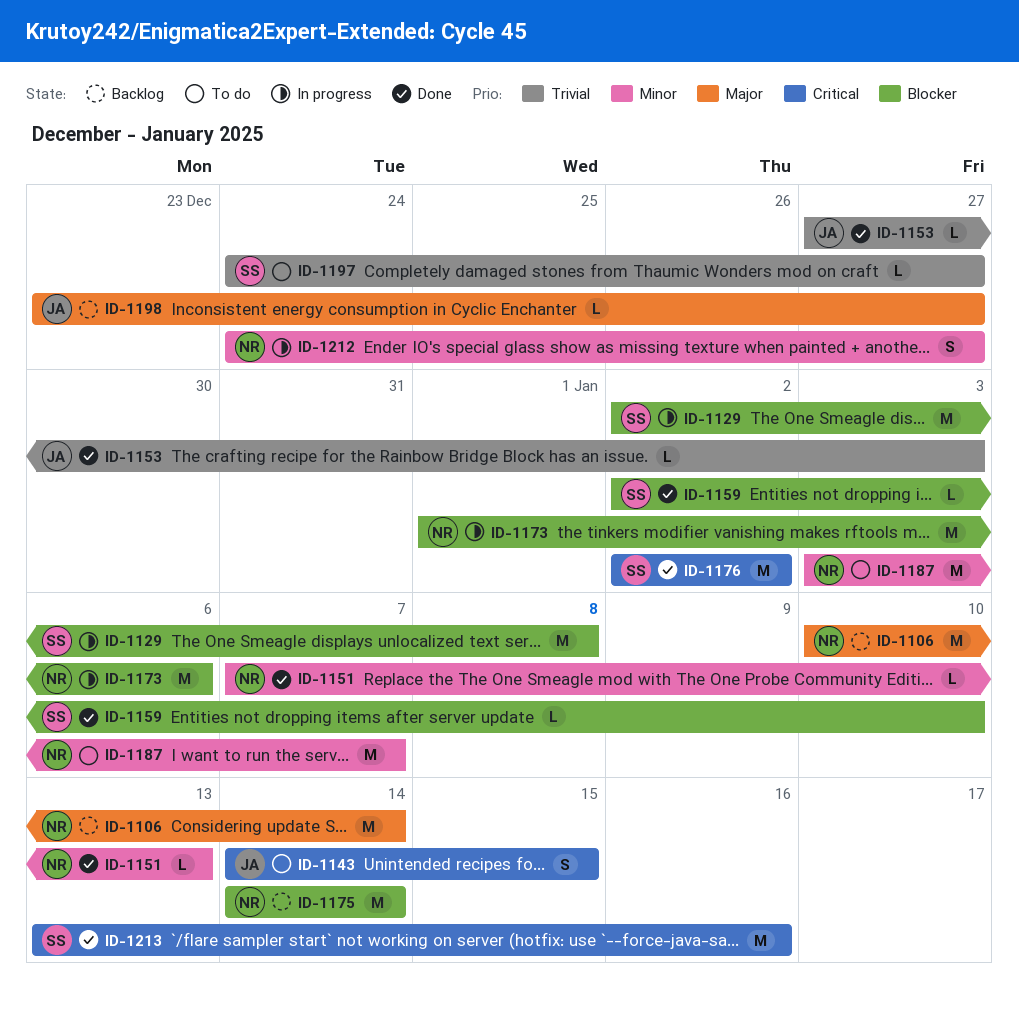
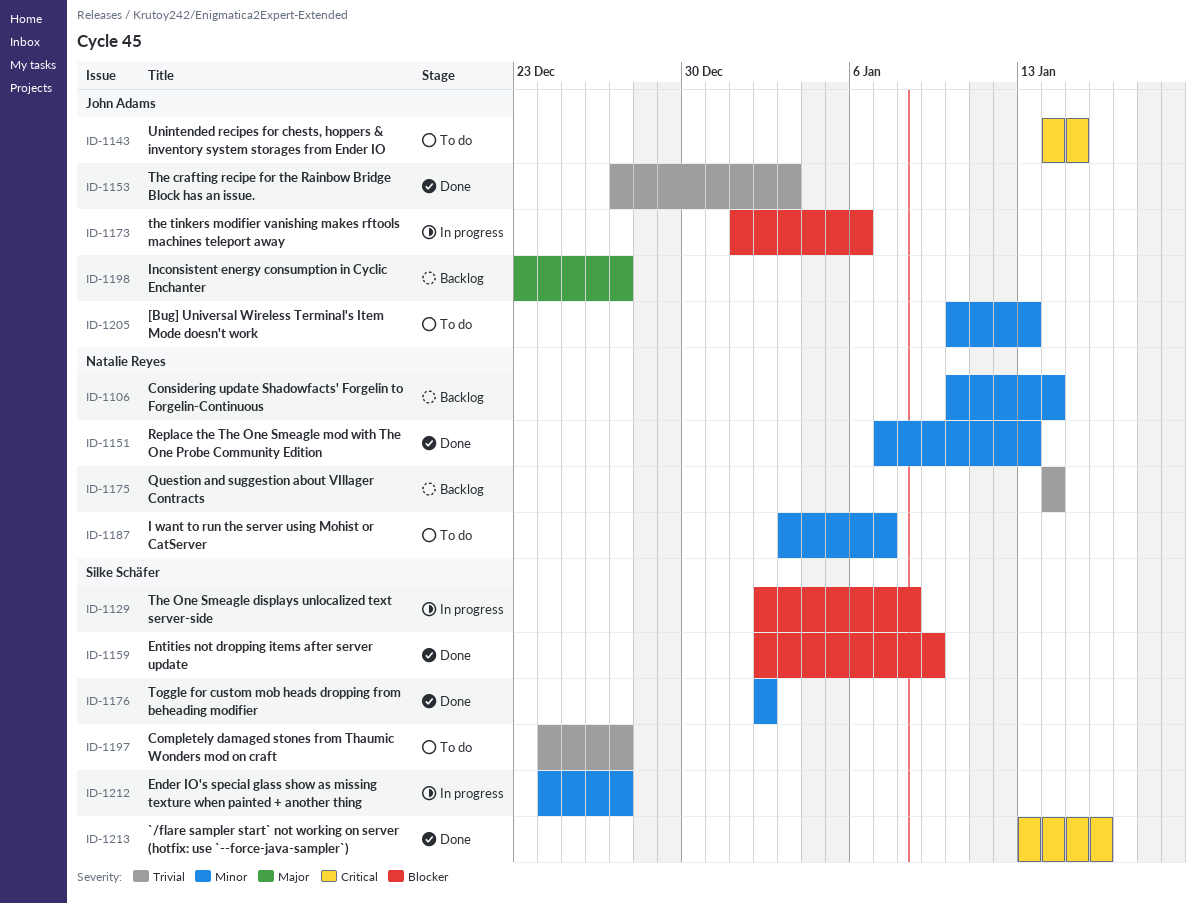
ID-1106, priority: Major -> Minor
ID-1159, due: Jan 10 -> Jan 9
ID-1173, owner: Natalie Reyes -> John Adams
ID-1175, priority: Blocker -> Trivial
ID-1176, priority: Critical -> Minor
ID-1205: none -> present
ID-1212, owner: Natalie Reyes -> Silke Schäfer

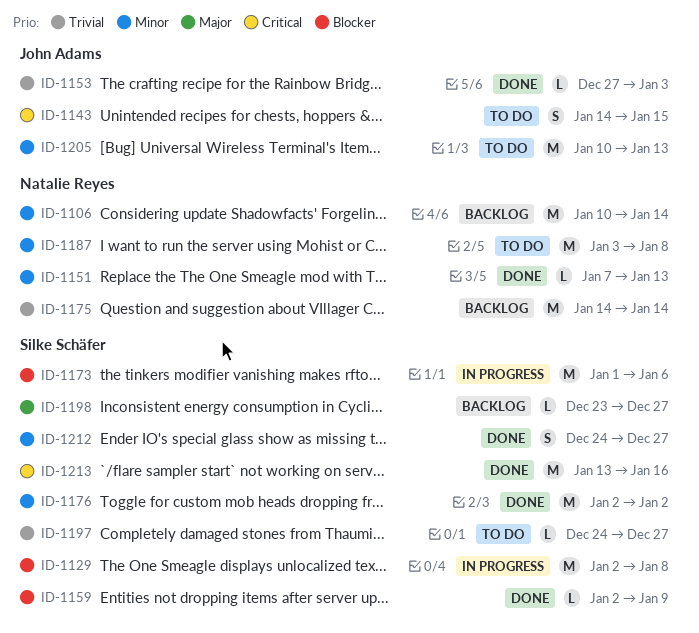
ID-1173, owner: John Adams -> Silke Schäfer
ID-1187, due: Jan 7 -> Jan 8
ID-1198, owner: John Adams -> Silke Schäfer
ID-1212, status: In progress -> Done

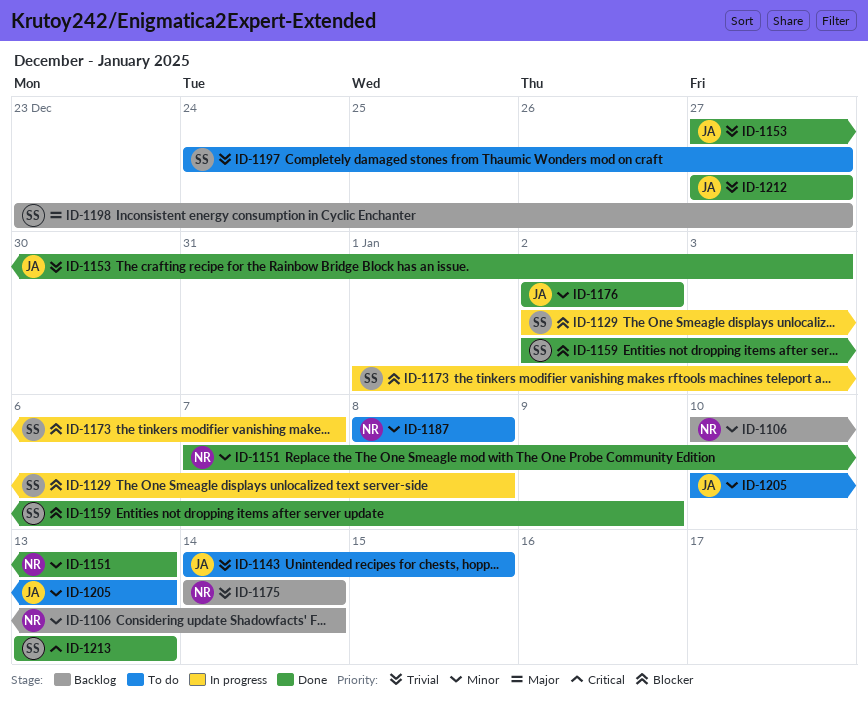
ID-1143, priority: Critical -> Trivial
ID-1173, due: Jan 6 -> Jan 7
ID-1176, owner: Silke Schäfer -> John Adams
ID-1187, start: Jan 3 -> Jan 8
ID-1212, owner: Silke Schäfer -> John Adams
ID-1212, priority: Minor -> Trivial
ID-1212, start: Dec 24 -> Dec 27
ID-1213, due: Jan 16 -> Jan 13

